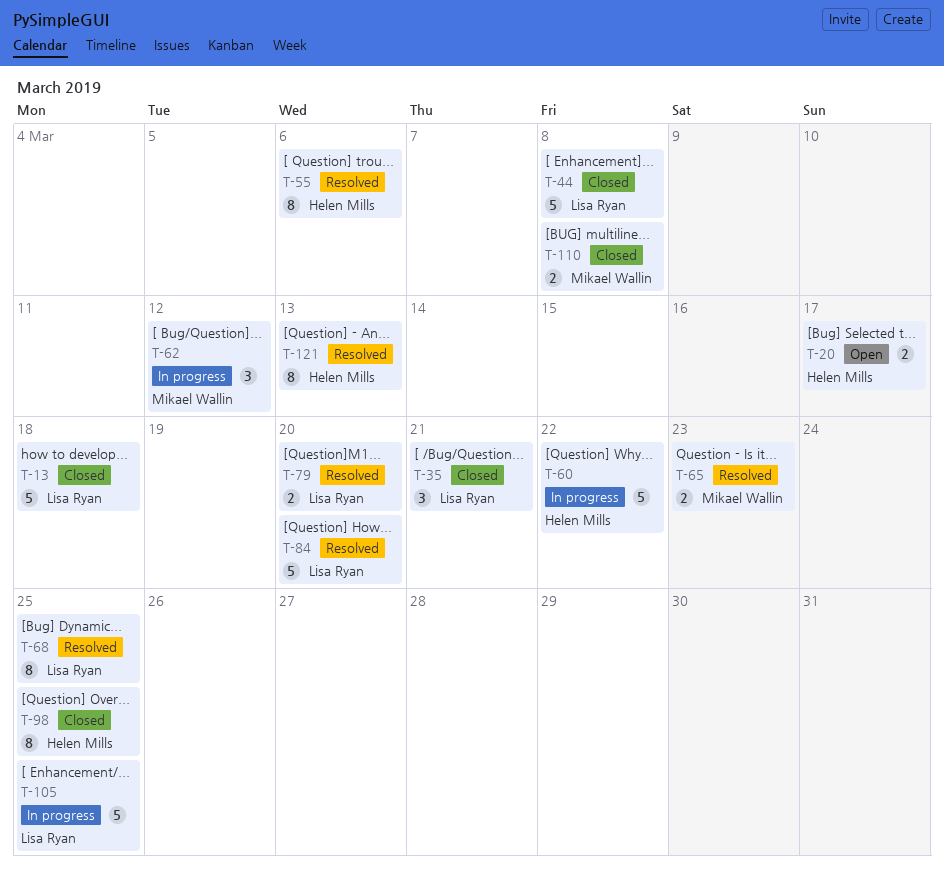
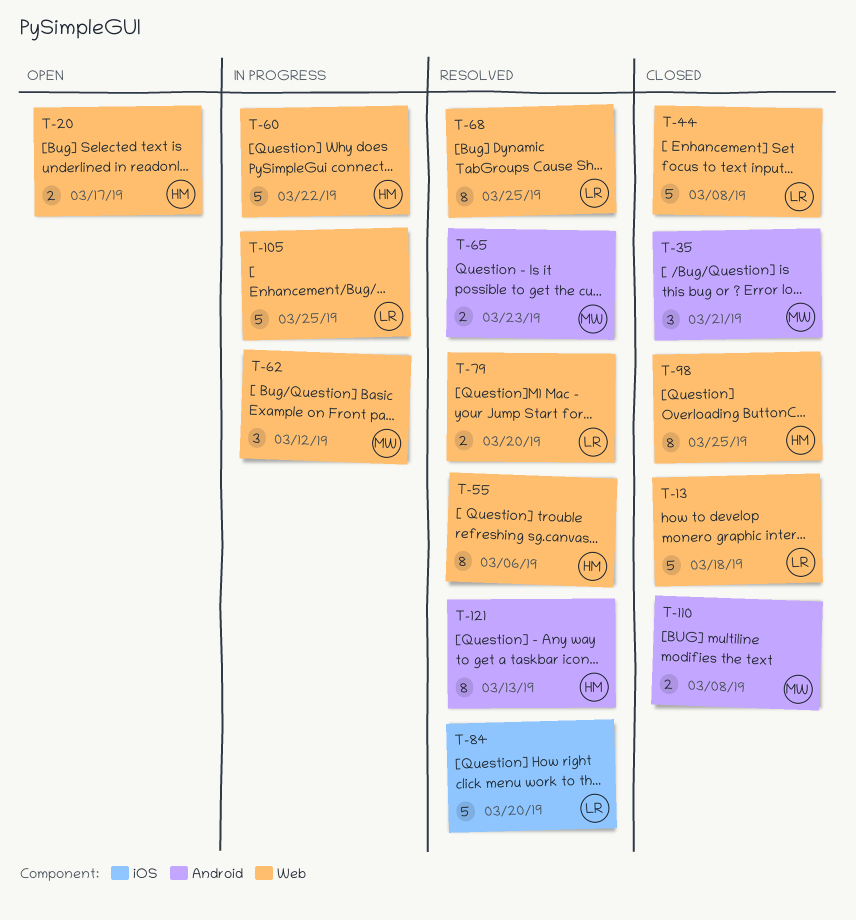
T-35, owner: Lisa Ryan -> Mikael Wallin

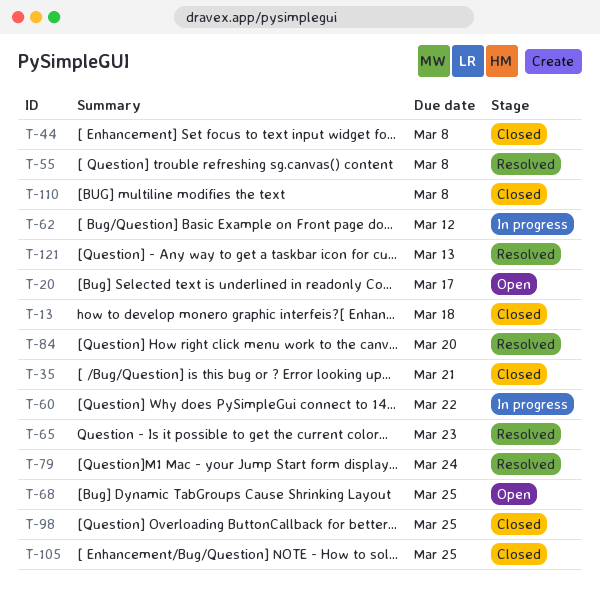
T-55, due: Mar 6 -> Mar 8
T-68, status: Resolved -> Open
T-79, due: Mar 20 -> Mar 24
T-105, status: In progress -> Closed

